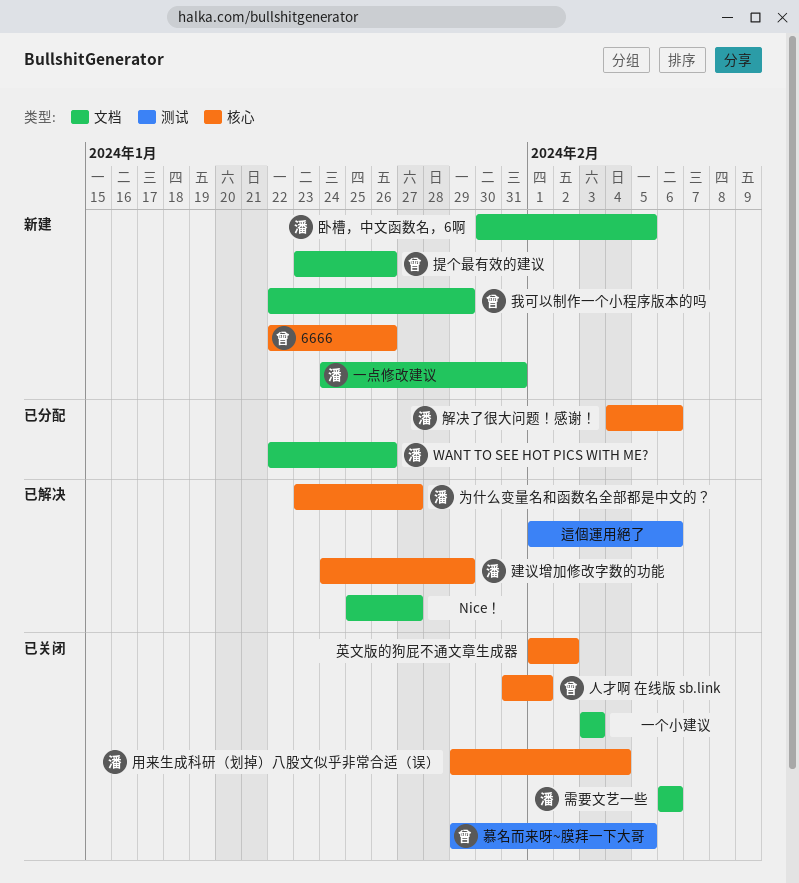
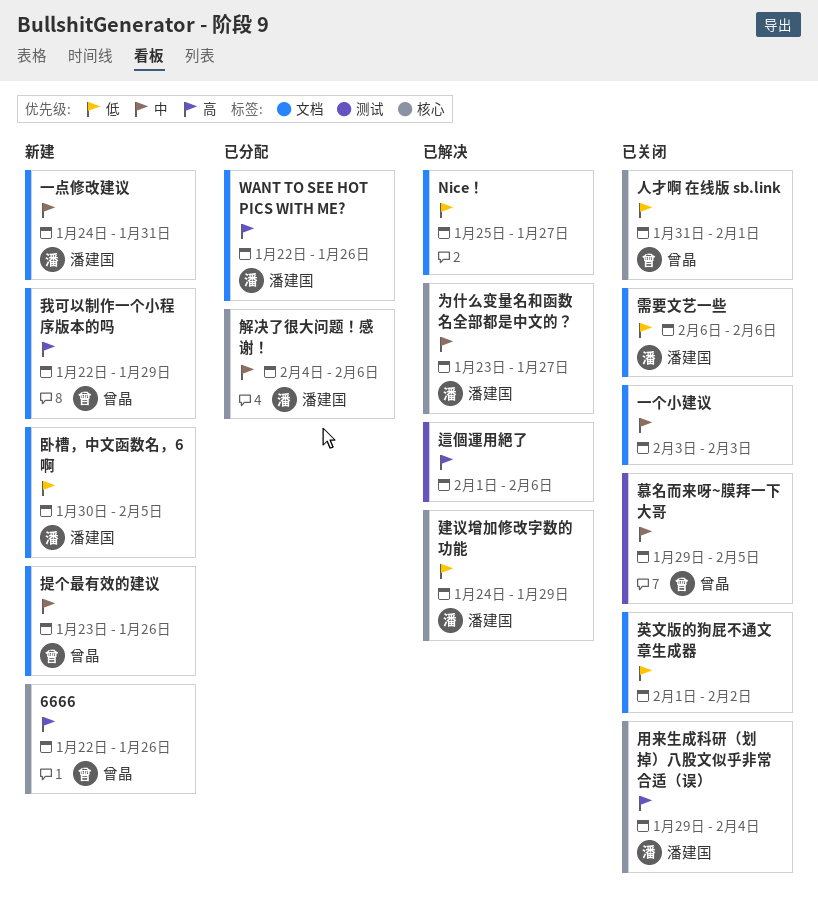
英文版的狗屁不通文章生成器, label: 核心 -> 文档

